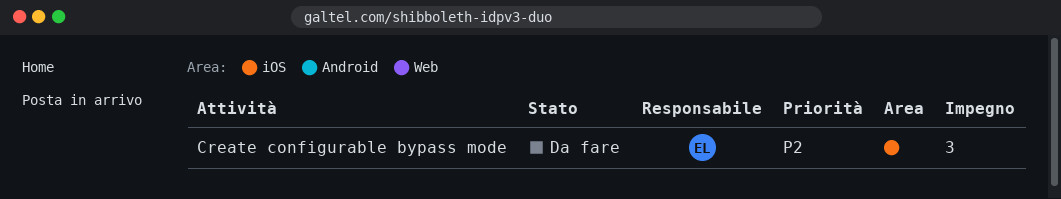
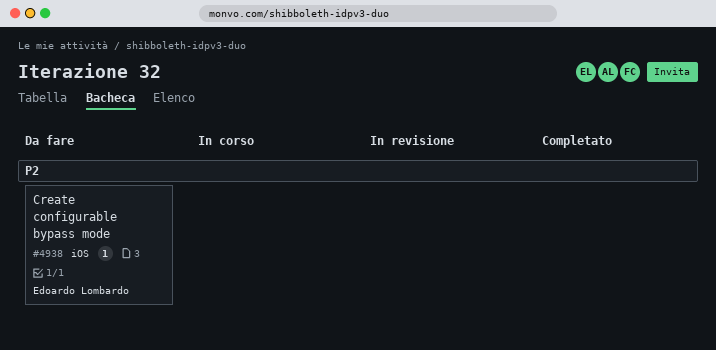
Create configurable bypass mode, estimate: 3 -> 1

